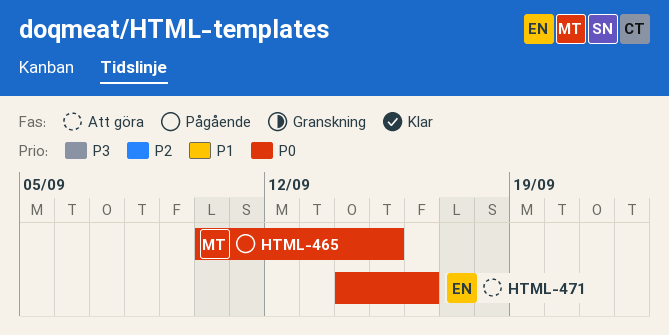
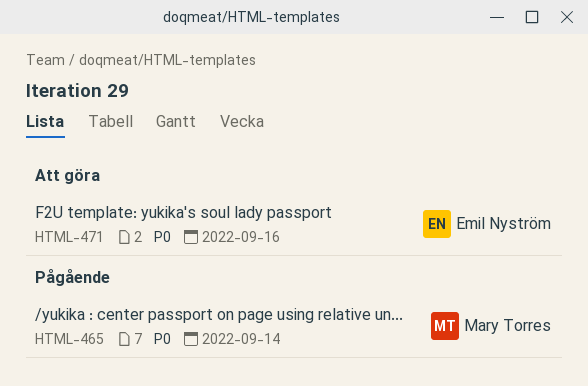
HTML-465, due: Sep 15 -> Sep 14

